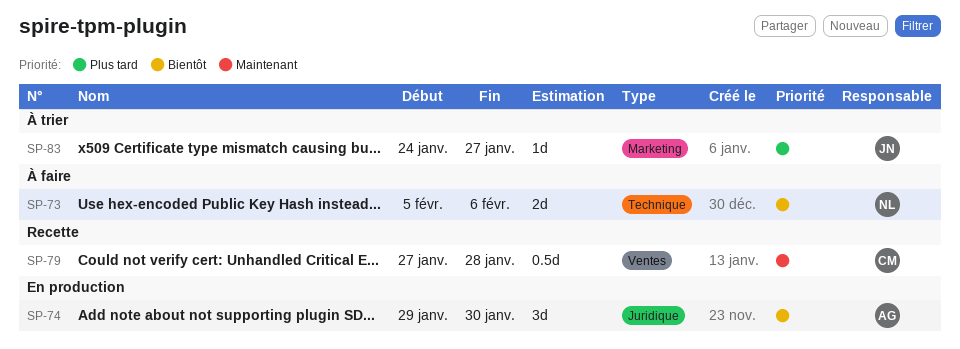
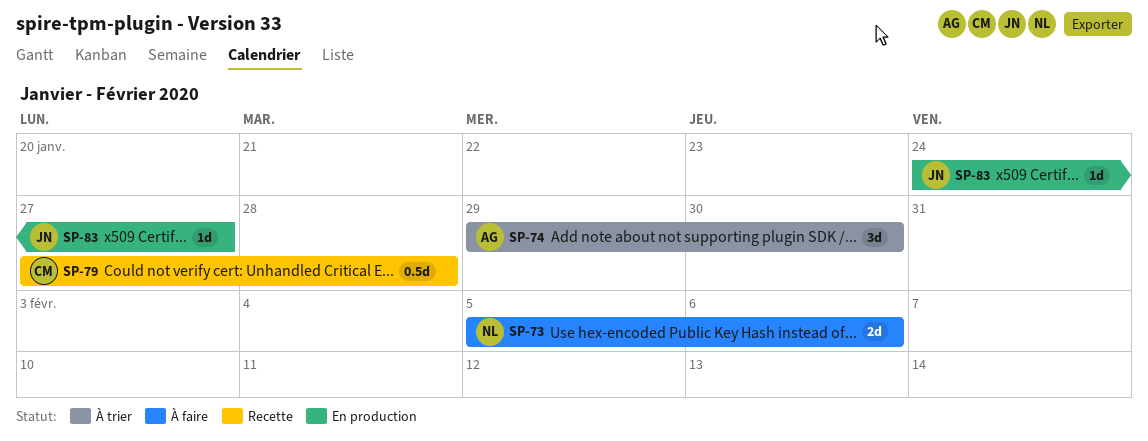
SP-74, status: En production -> À trier
SP-83, status: À trier -> En production

